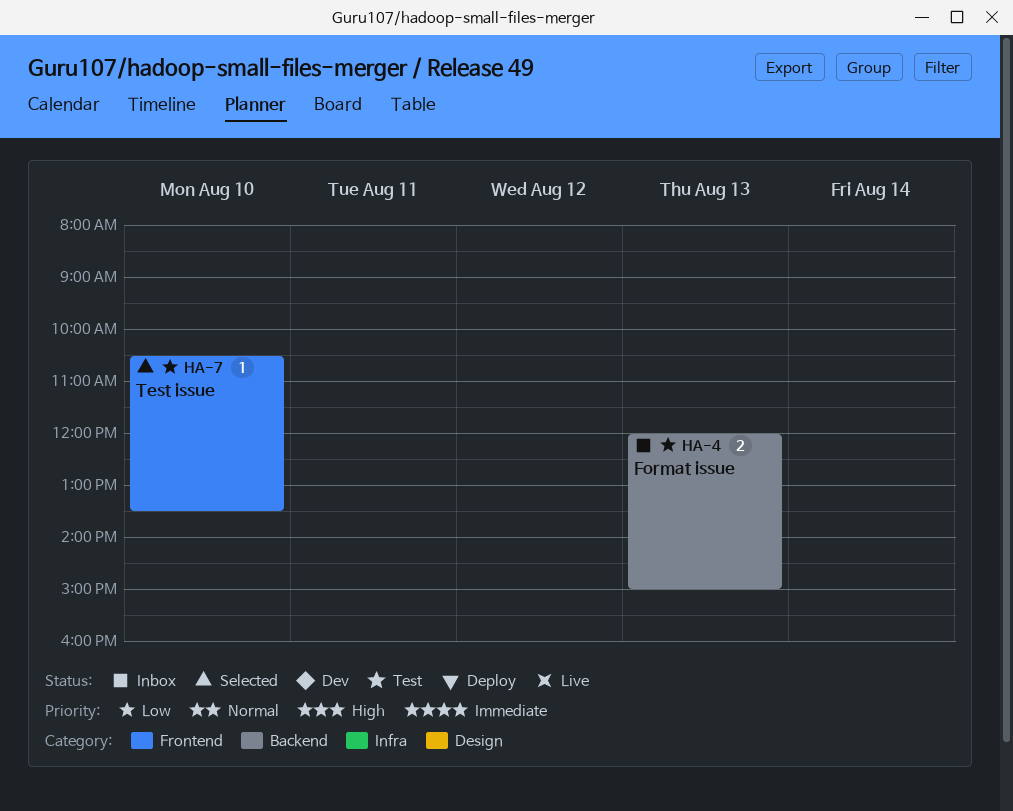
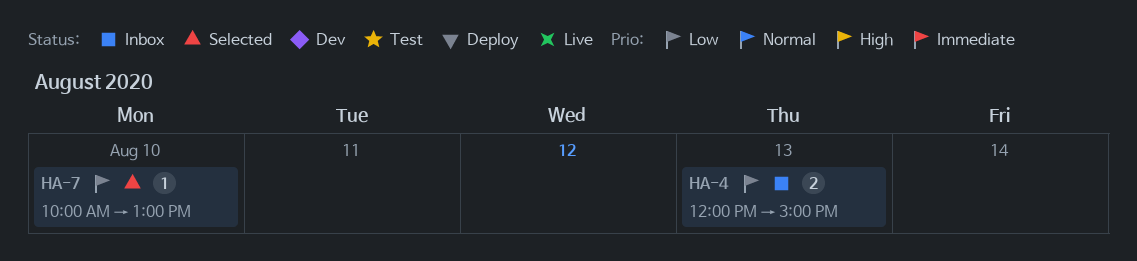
HA-7, begins: 10:30 -> 10:00
HA-7, ends: 13:30 -> 13:00

